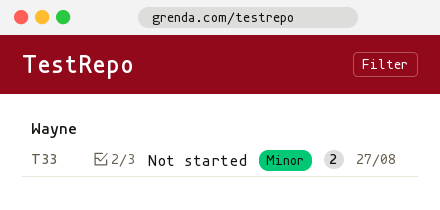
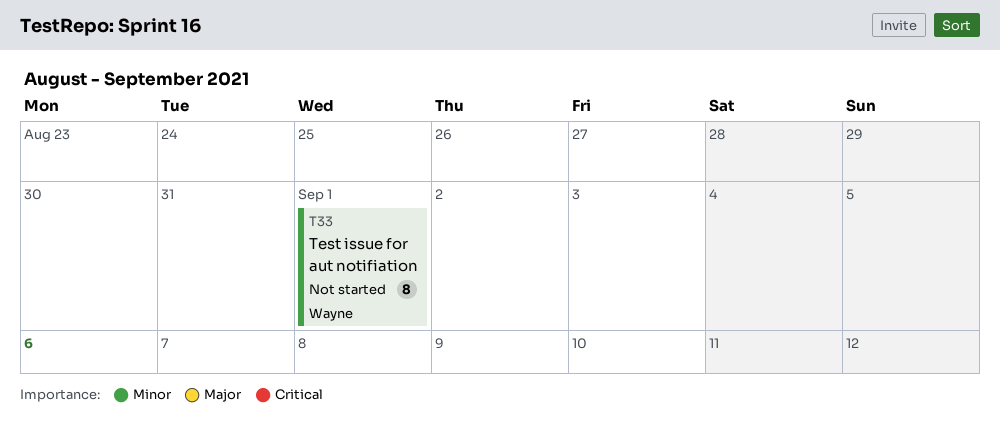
T33, estimate: 2 -> 8
T33, due: Aug 27 -> Sep 1

